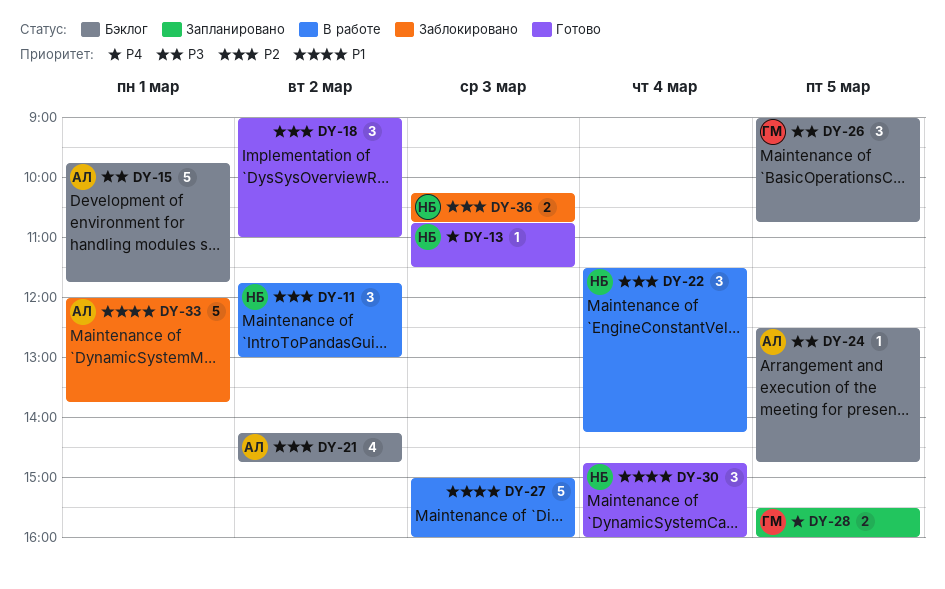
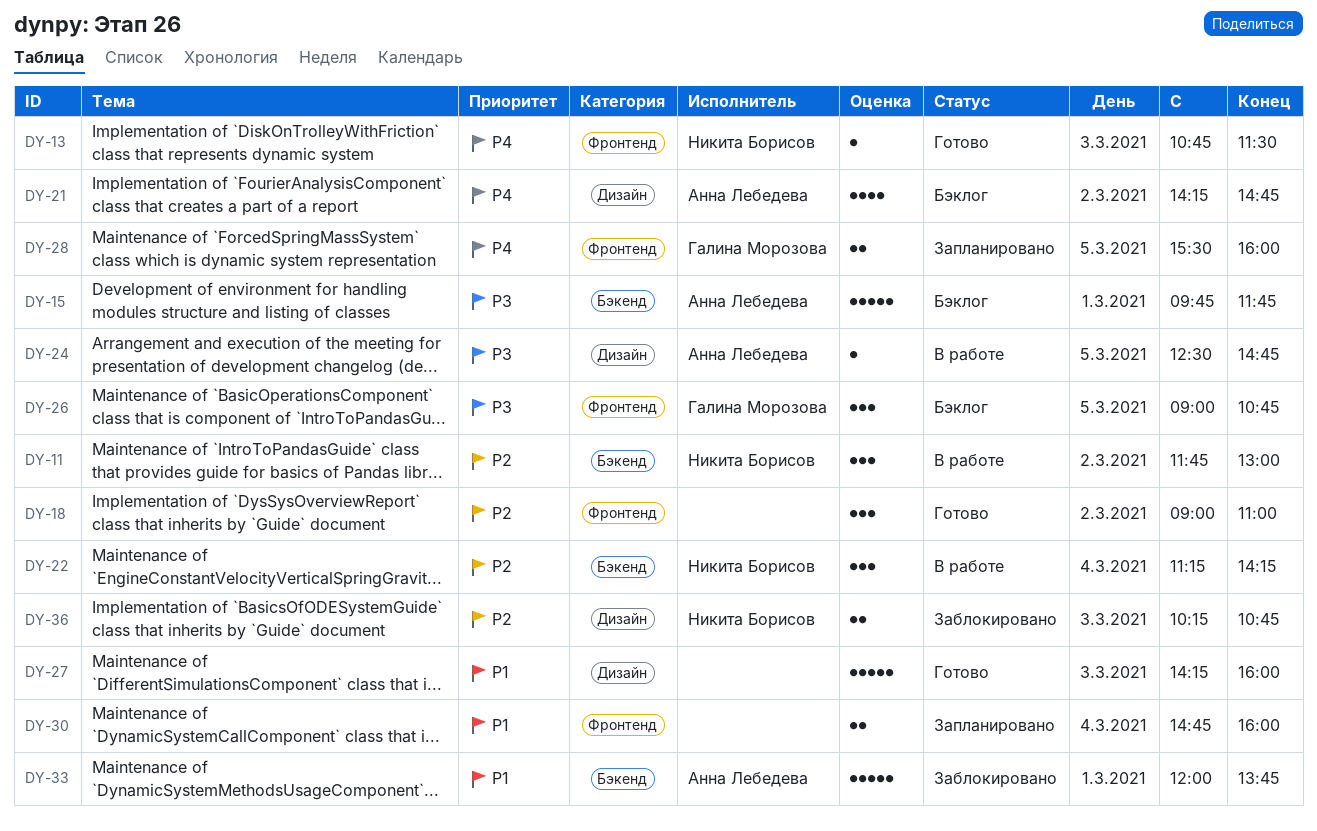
DY-21, priority: P2 -> P4
DY-22, begins: 11:30 -> 11:15
DY-24, status: Бэклог -> В работе
DY-27, status: В работе -> Готово
DY-27, begins: 15:00 -> 14:15
DY-30, status: Готово -> Запланировано
DY-30, owner: Никита Борисов -> none
DY-30, estimate: 3 -> 2

